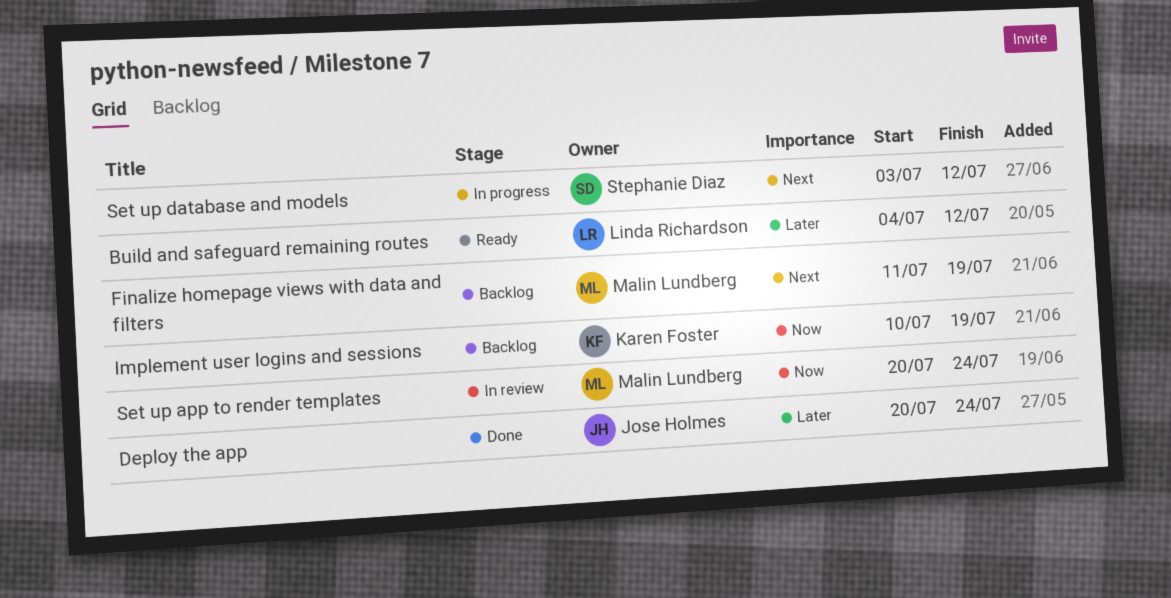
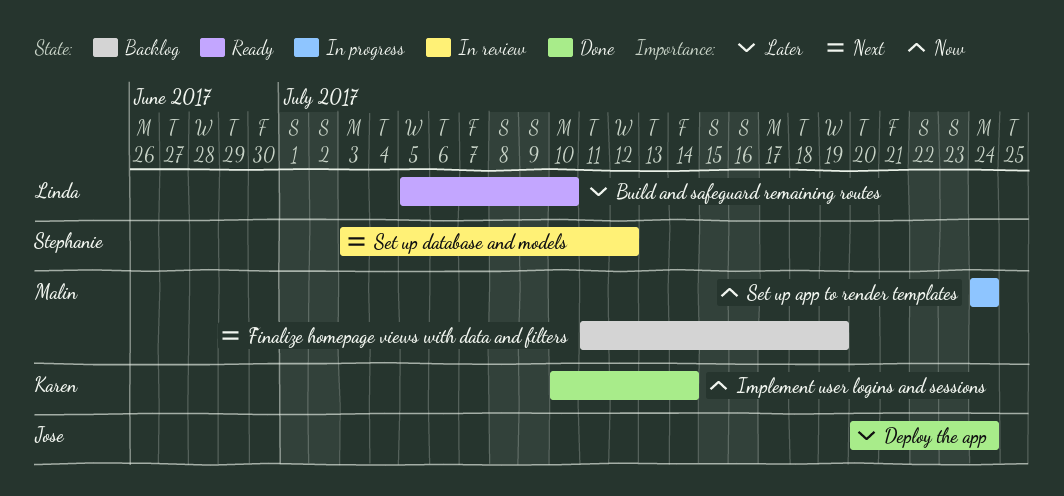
Build and safeguard remaining routes, start: Jul 4 -> Jul 5
Build and safeguard remaining routes, due: Jul 12 -> Jul 10
Implement user logins and sessions, status: Backlog -> Done
Implement user logins and sessions, due: Jul 19 -> Jul 14
Set up app to render templates, status: In review -> In progress
Set up app to render templates, start: Jul 20 -> Jul 24
Set up database and models, status: In progress -> In review

